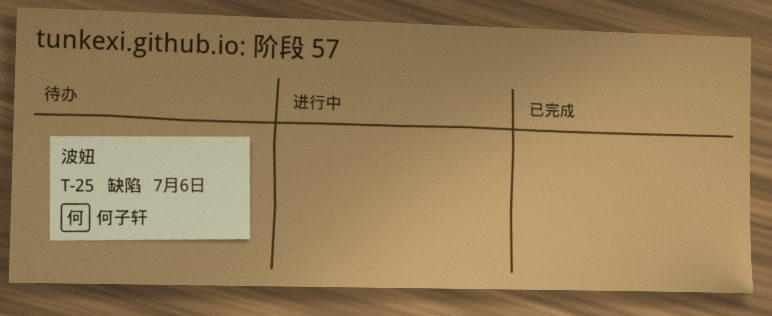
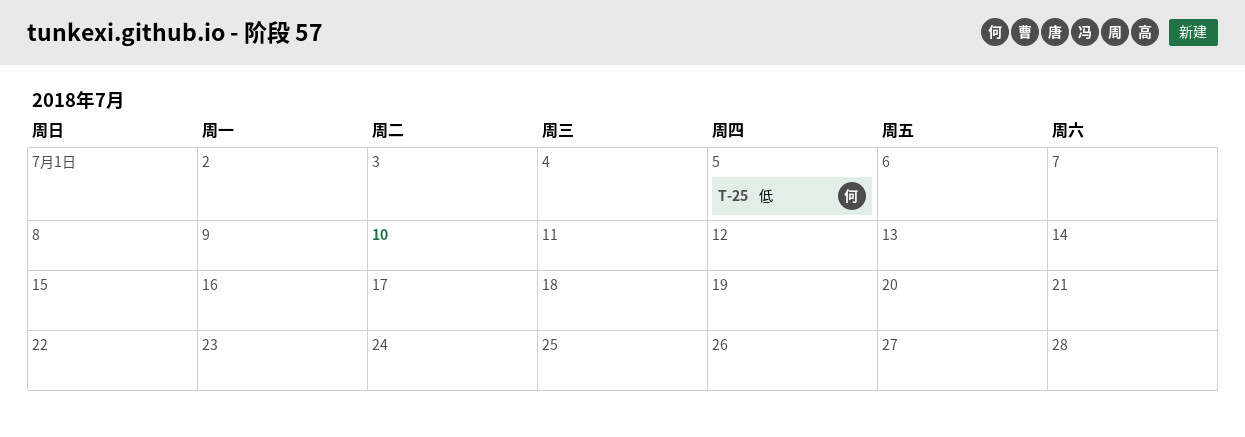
T-25, due: Jul 6 -> Jul 5

